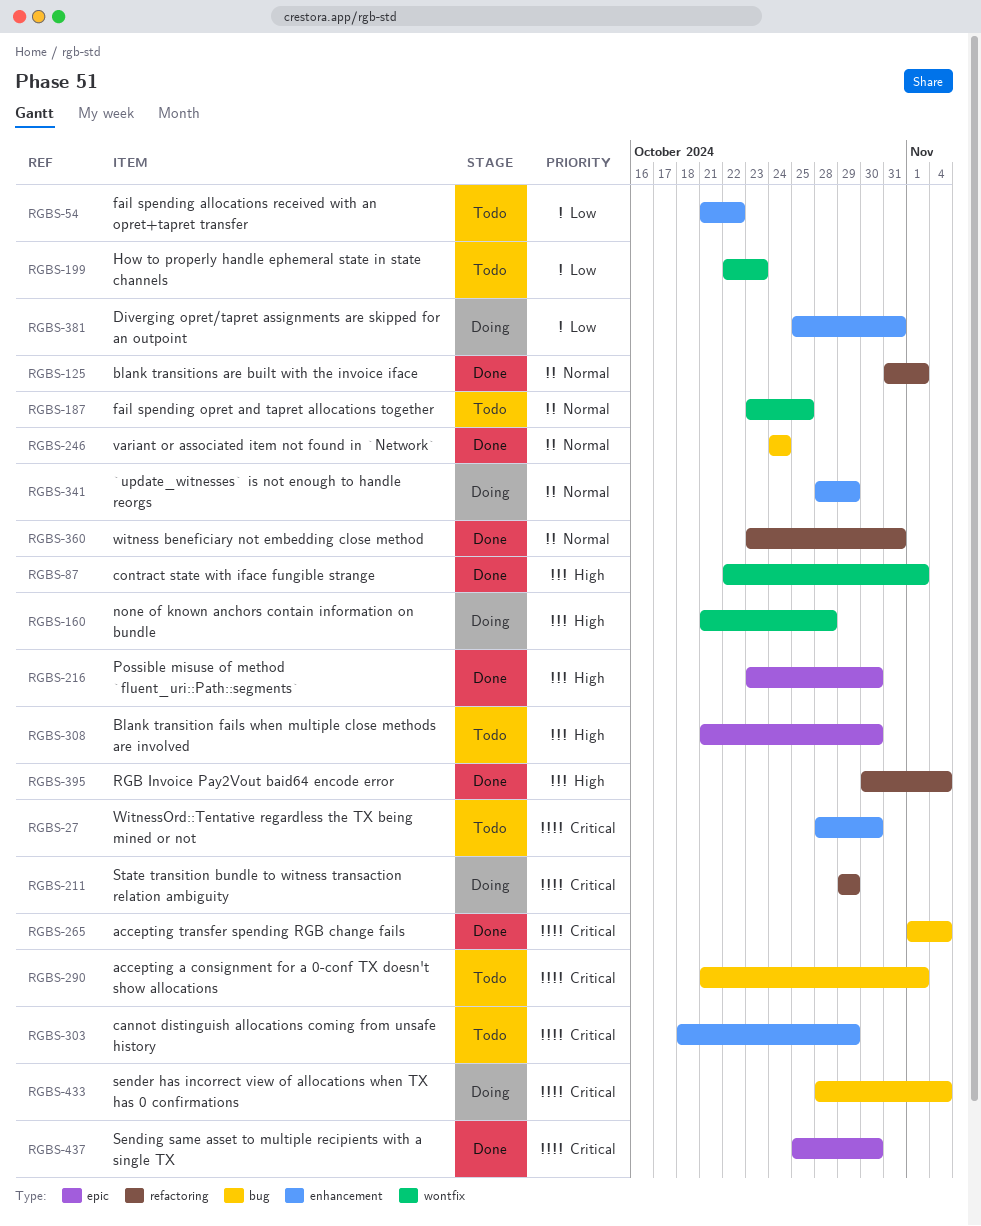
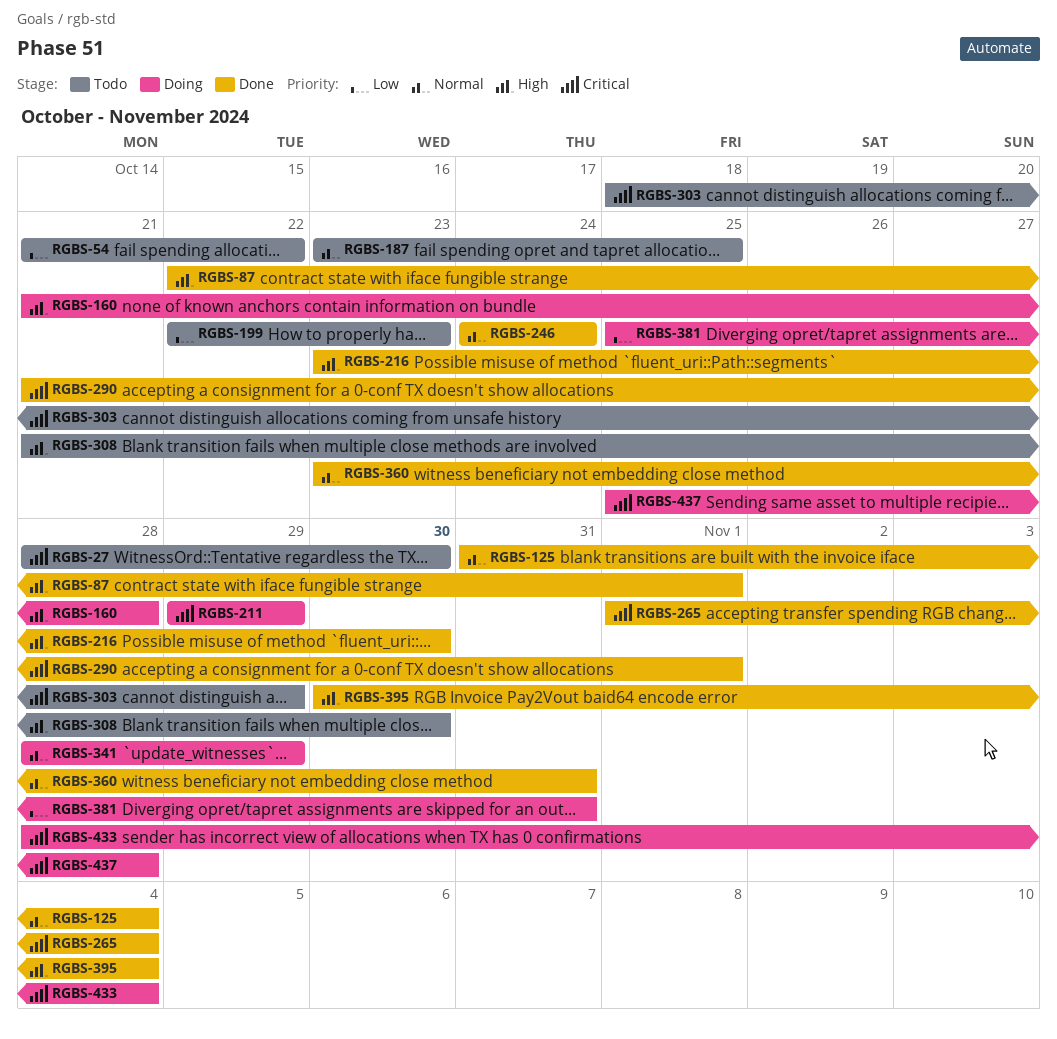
RGBS-125, due: Nov 1 -> Nov 4
RGBS-290, status: Todo -> Done
RGBS-437, status: Done -> Doing
RGBS-437, due: Oct 30 -> Oct 28

